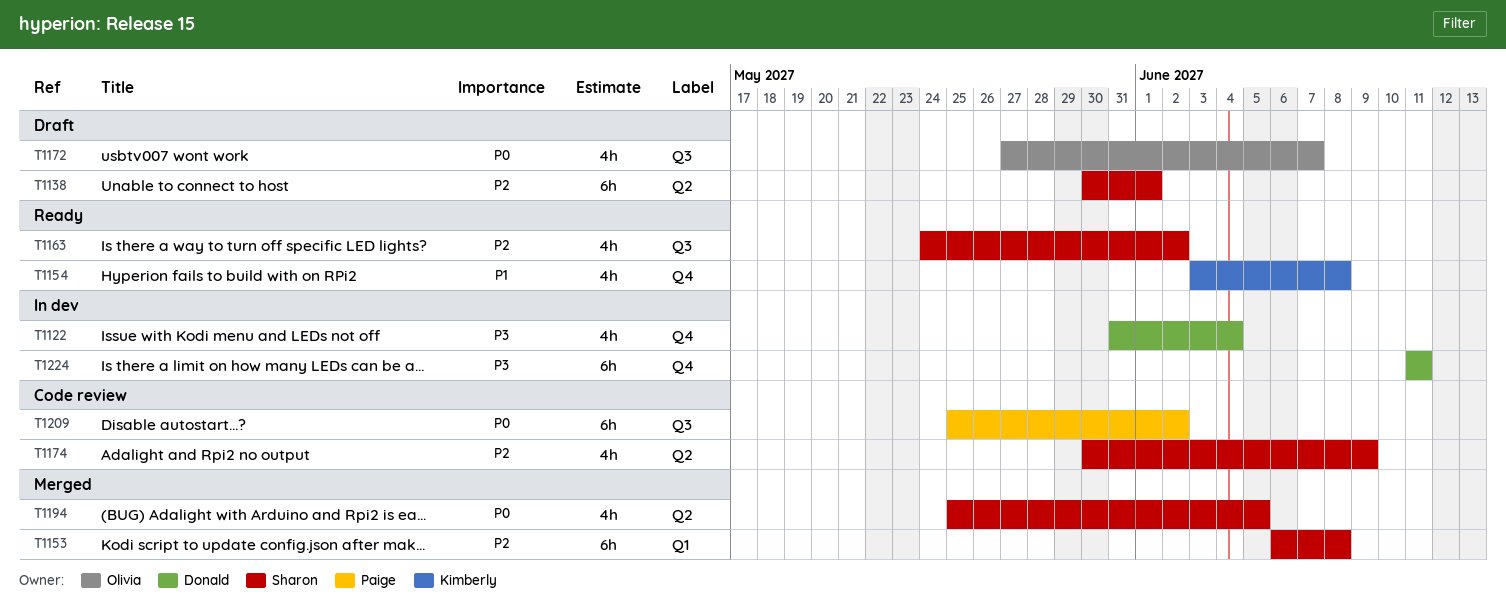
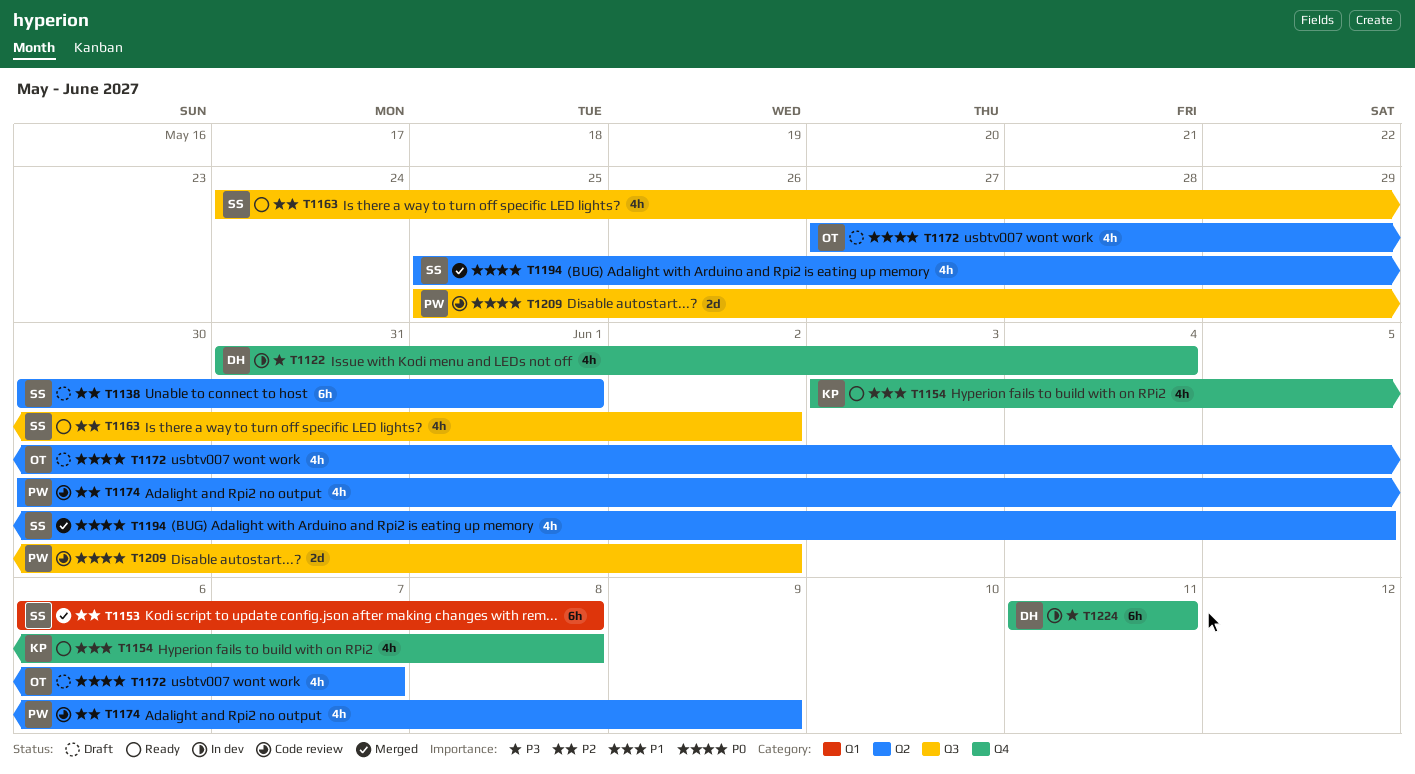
T1172, label: Q3 -> Q2
T1174, owner: Sharon -> Paige
T1209, estimate: 6h -> 2d

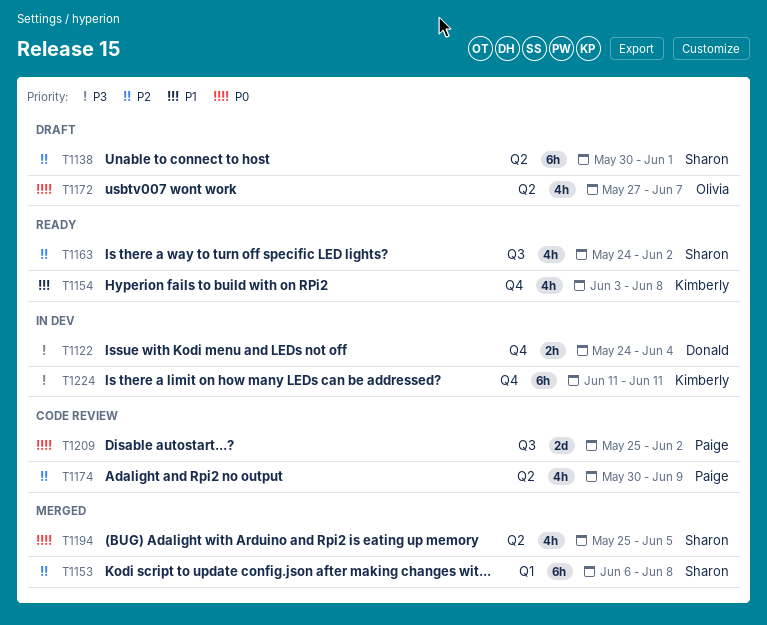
T1122, estimate: 4h -> 2h
T1122, start: May 31 -> May 24
T1224, owner: Donald -> Kimberly

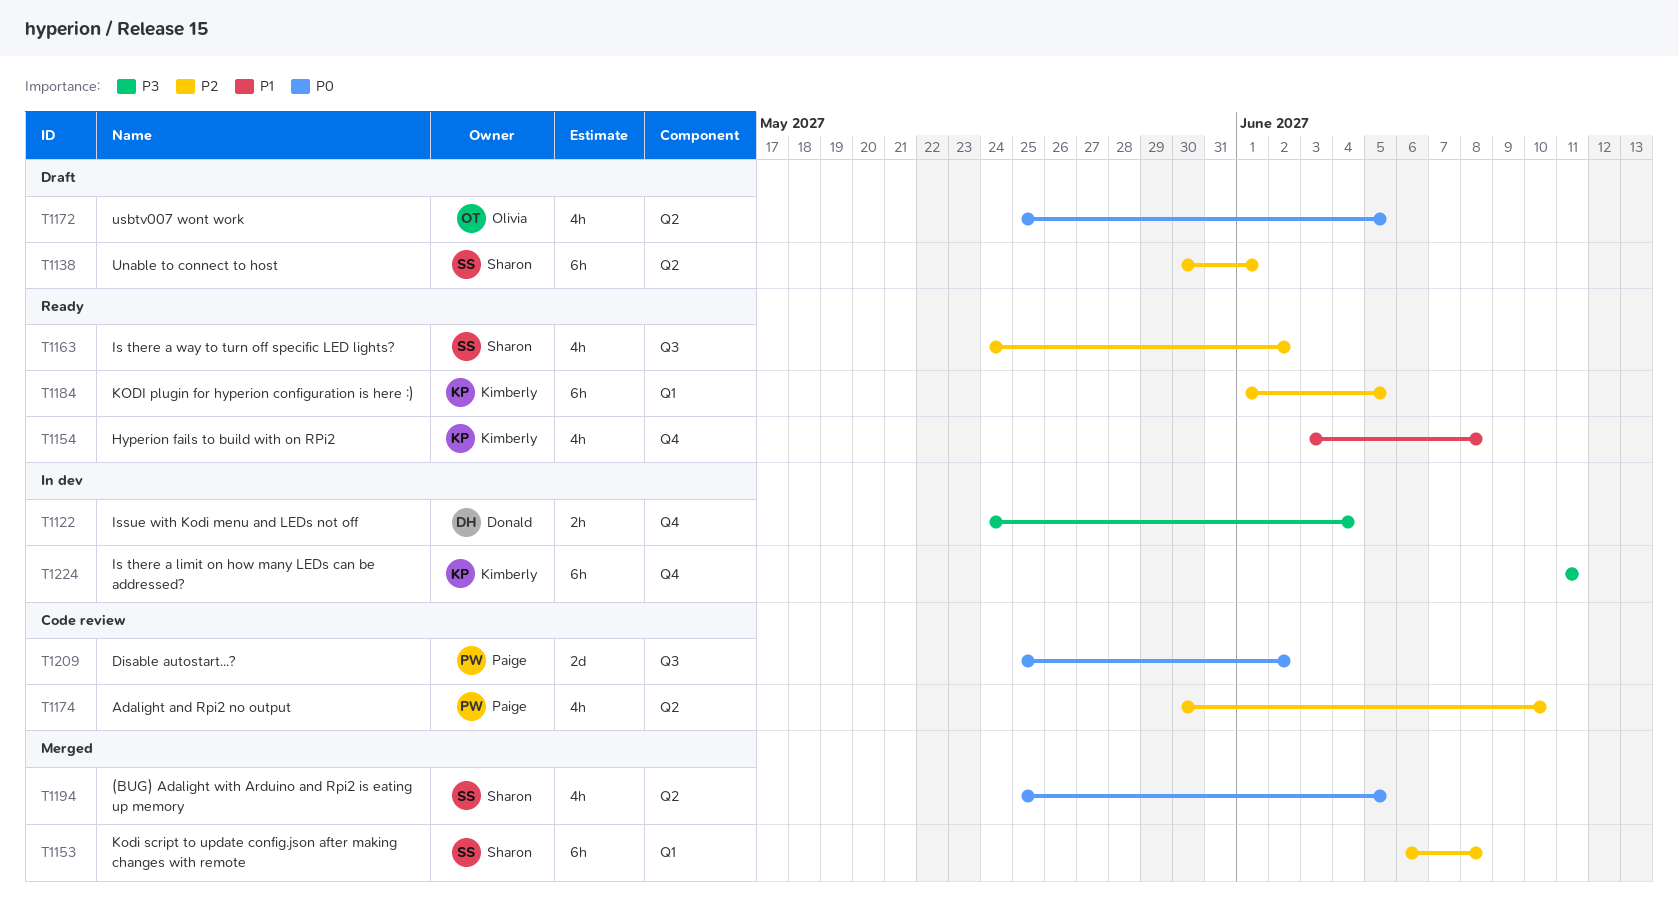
T1172, start: May 27 -> May 25
T1172, due: Jun 7 -> Jun 5
T1174, due: Jun 9 -> Jun 10
T1184: none -> present

